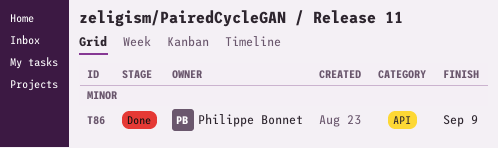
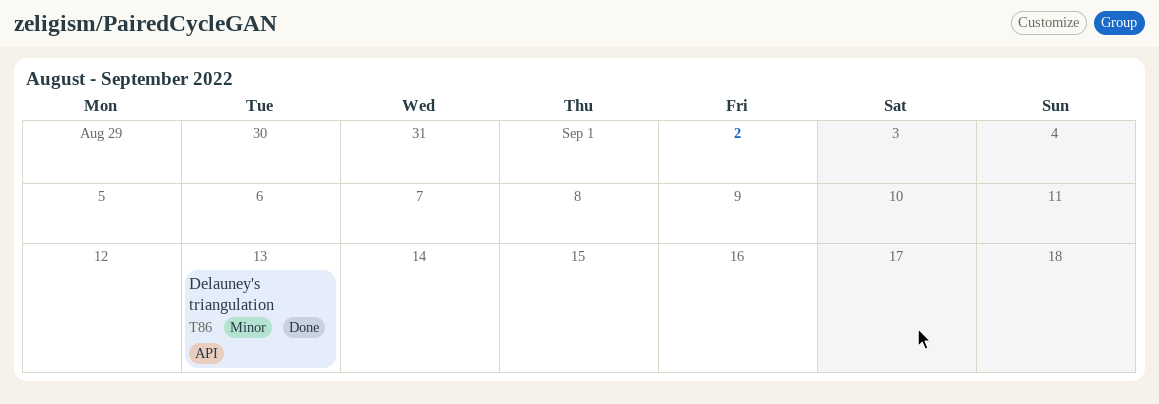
T86, due: Sep 9 -> Sep 13

